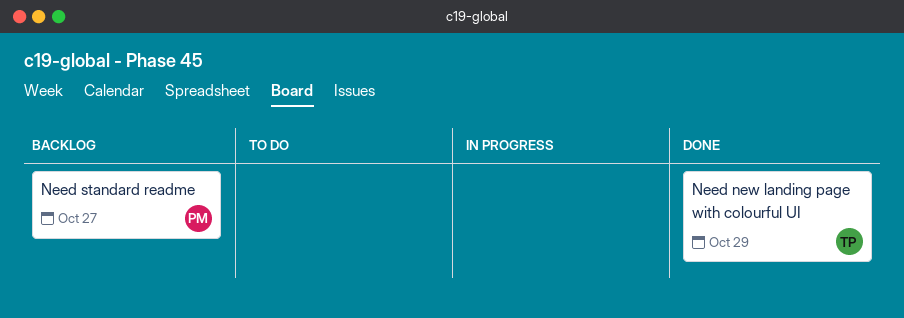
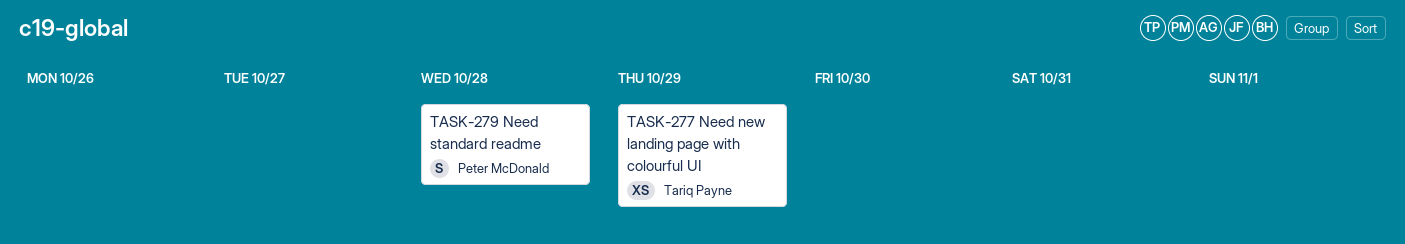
Need standard readme, due: Oct 27 -> Oct 28

